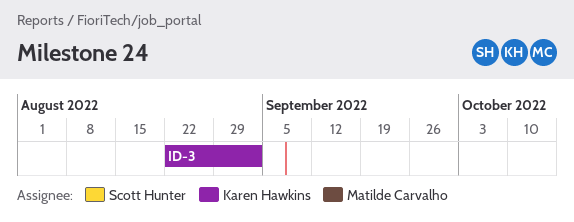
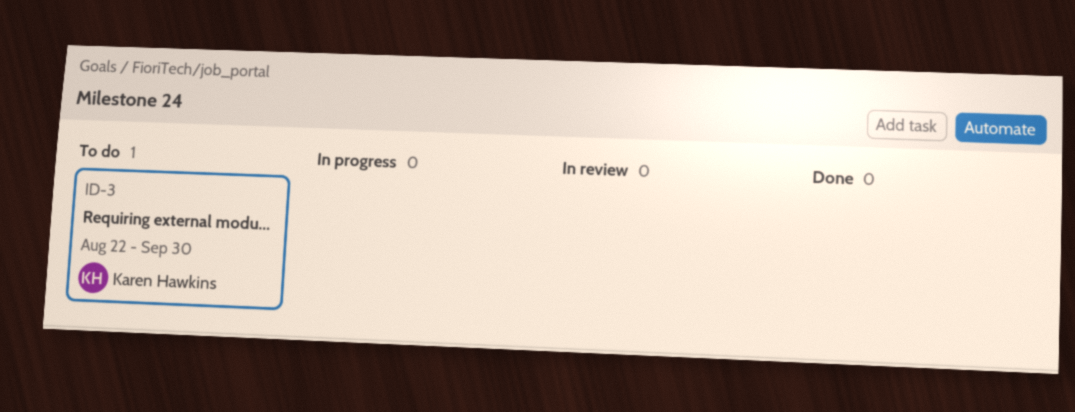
ID-3, due: Sep 2 -> Sep 30

